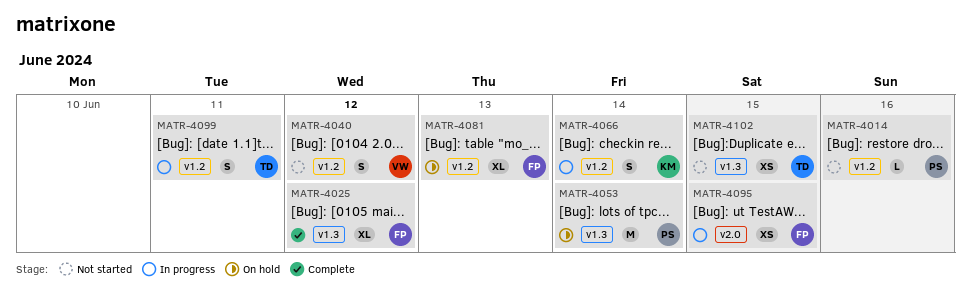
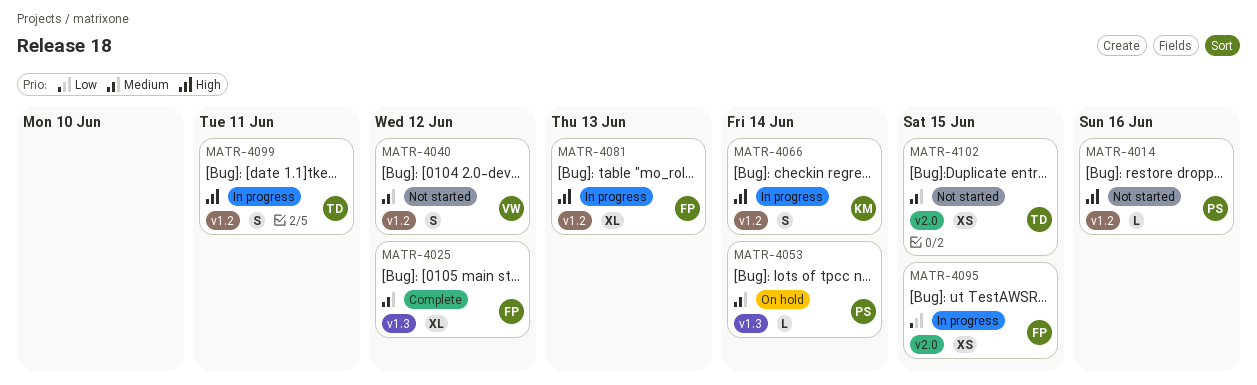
MATR-4053, estimate: M -> L
MATR-4081, status: On hold -> In progress
MATR-4102, label: v1.3 -> v2.0

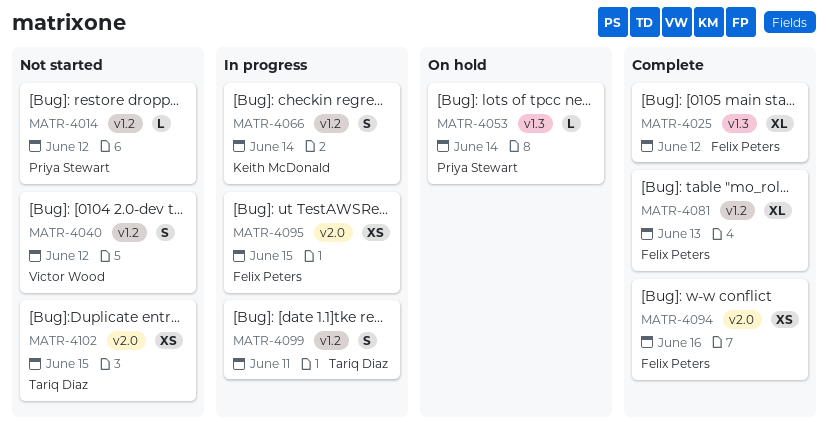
MATR-4014, due: Jun 16 -> Jun 12
MATR-4081, status: In progress -> Complete
MATR-4094: none -> present

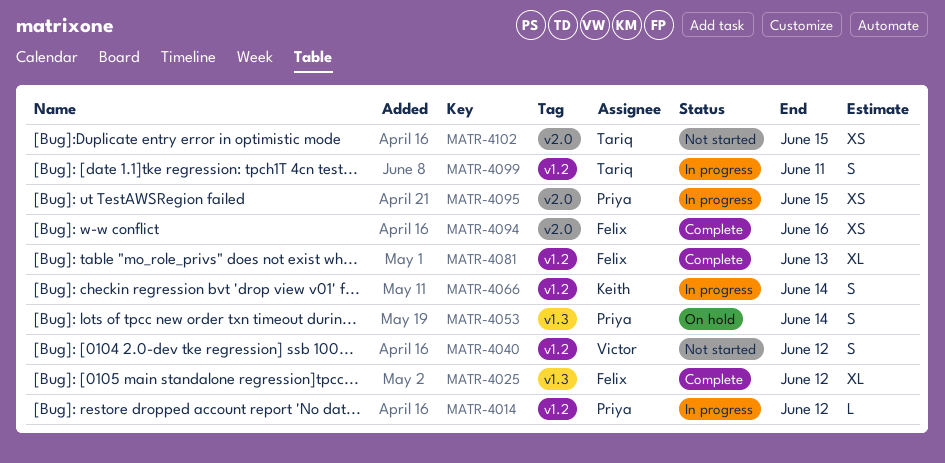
MATR-4014, status: Not started -> In progress
MATR-4053, estimate: L -> S
MATR-4095, owner: Felix Peters -> Priya Stewart

